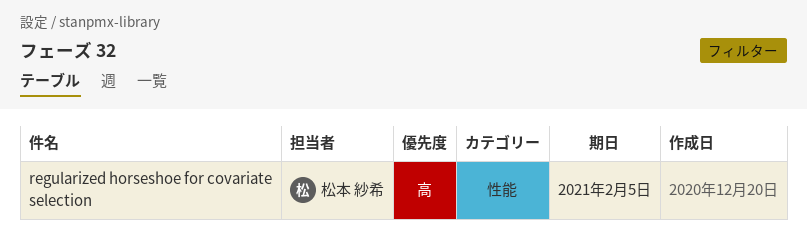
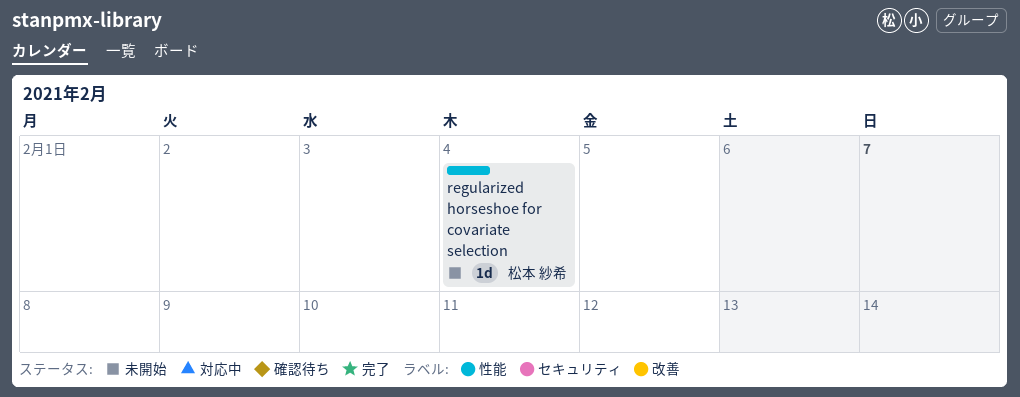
regularized horseshoe for covariate selection, due: Feb 5 -> Feb 4

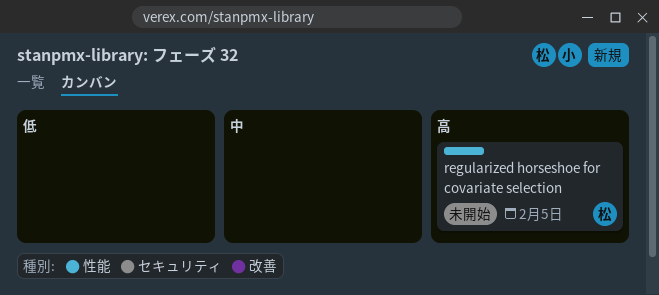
regularized horseshoe for covariate selection, due: Feb 4 -> Feb 5

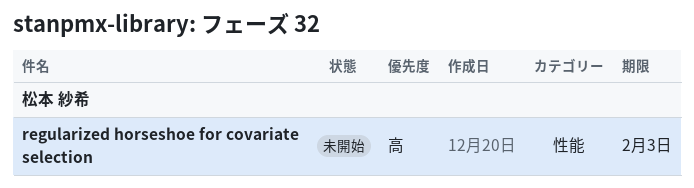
regularized horseshoe for covariate selection, due: Feb 5 -> Feb 3

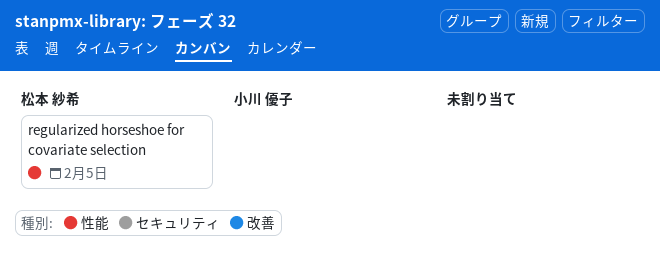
regularized horseshoe for covariate selection, due: Feb 3 -> Feb 5

